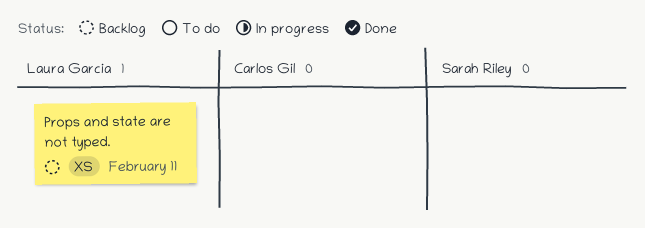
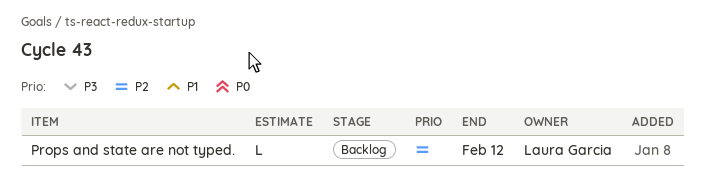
Props and state are not typed., estimate: XS -> L
Props and state are not typed., due: Feb 11 -> Feb 12

